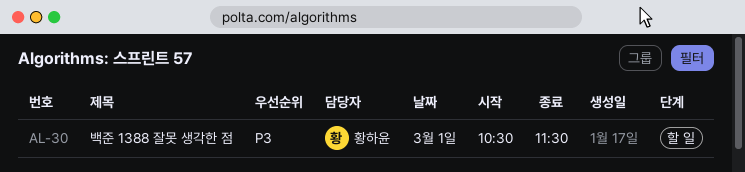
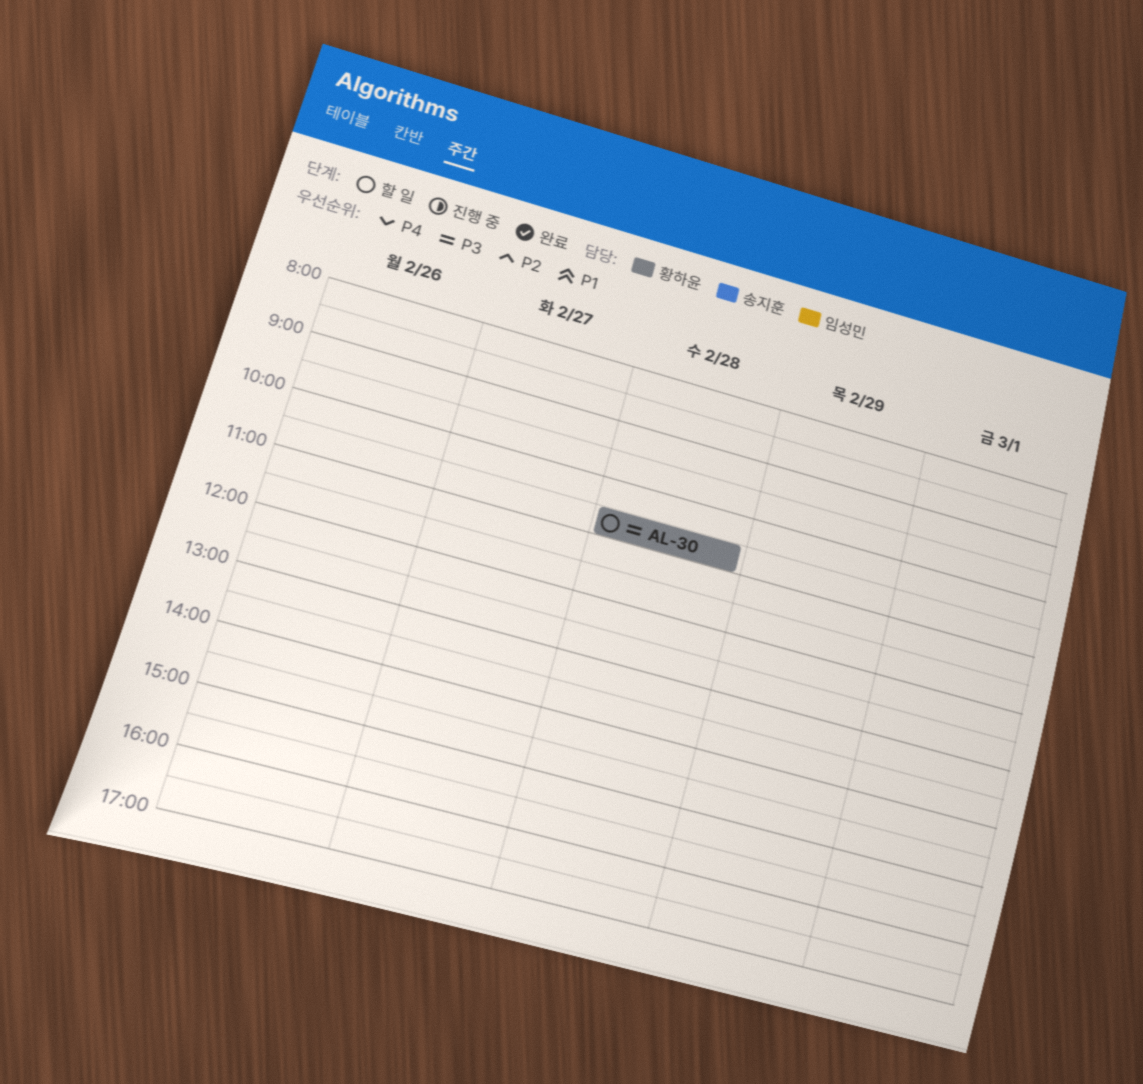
AL-30, day: Mar 1 -> Feb 28
AL-30, ends: 11:30 -> 11:00

